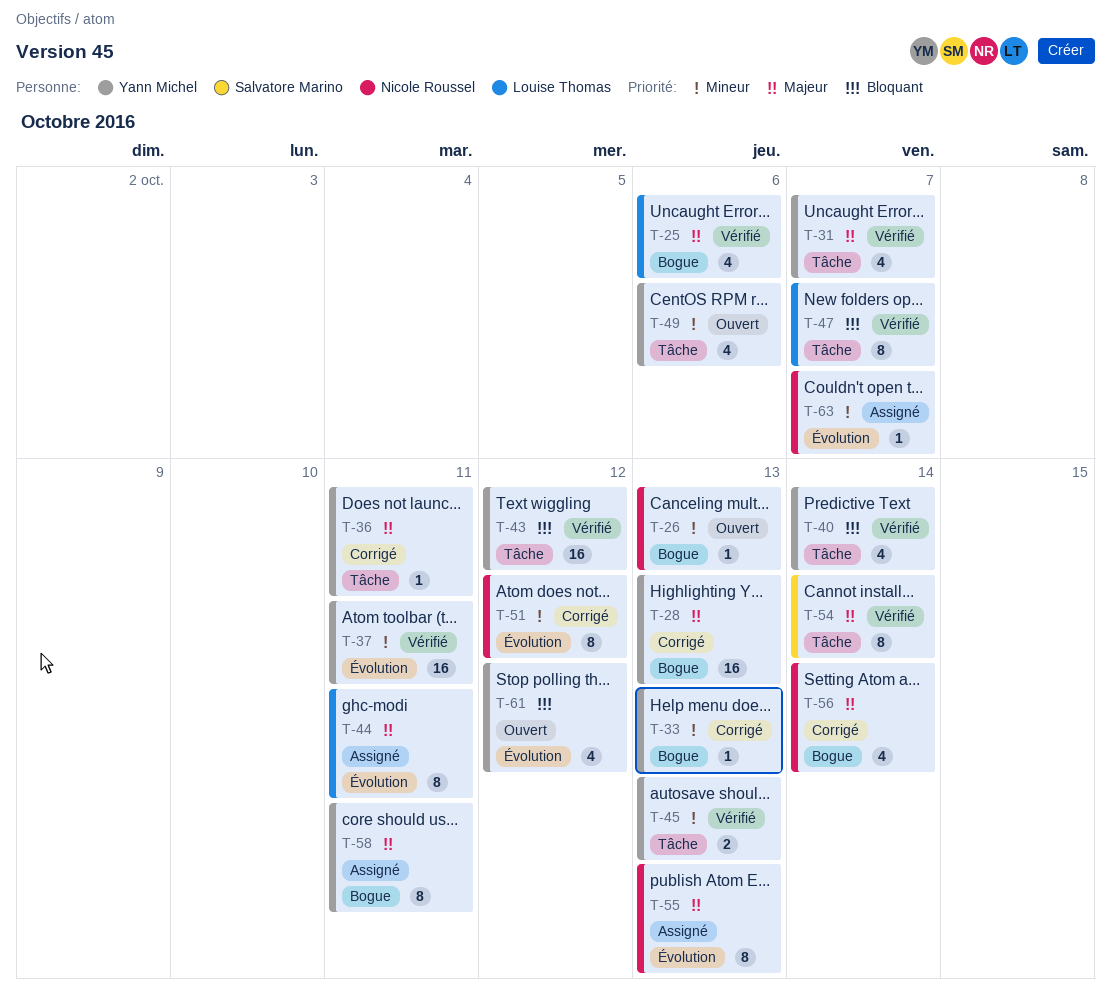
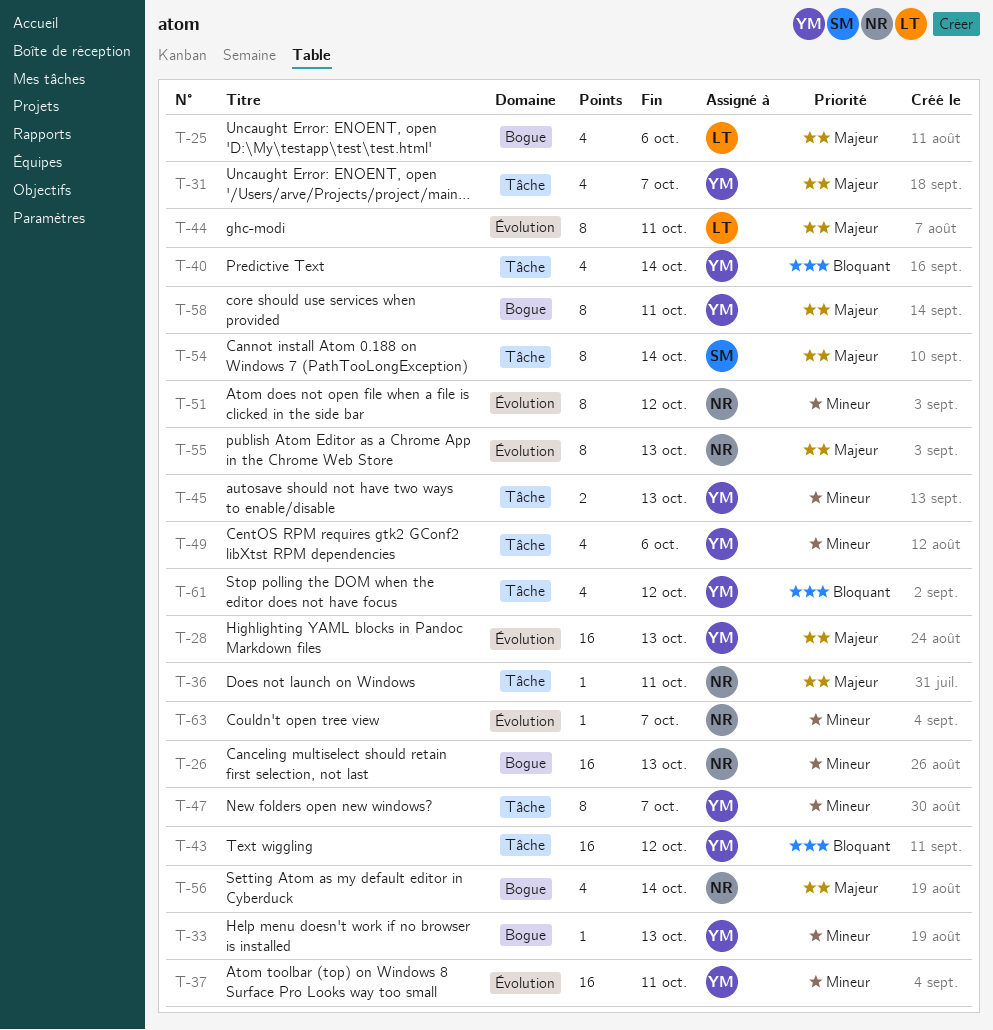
T-26, estimate: 1 -> 16
T-28, label: Bogue -> Évolution
T-36, owner: Yann Michel -> Nicole Roussel
T-47, owner: Louise Thomas -> Yann Michel
T-47, priority: Bloquant -> Mineur
T-61, label: Évolution -> Tâche

